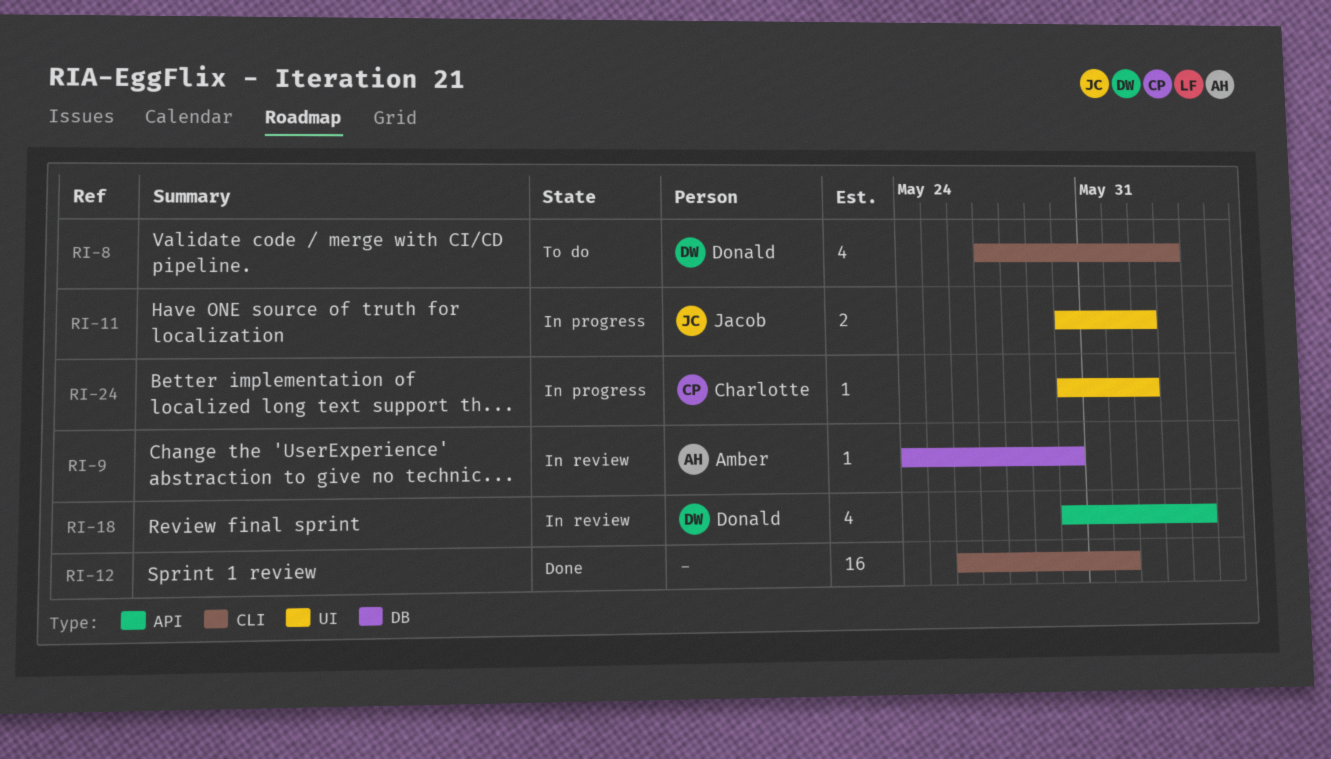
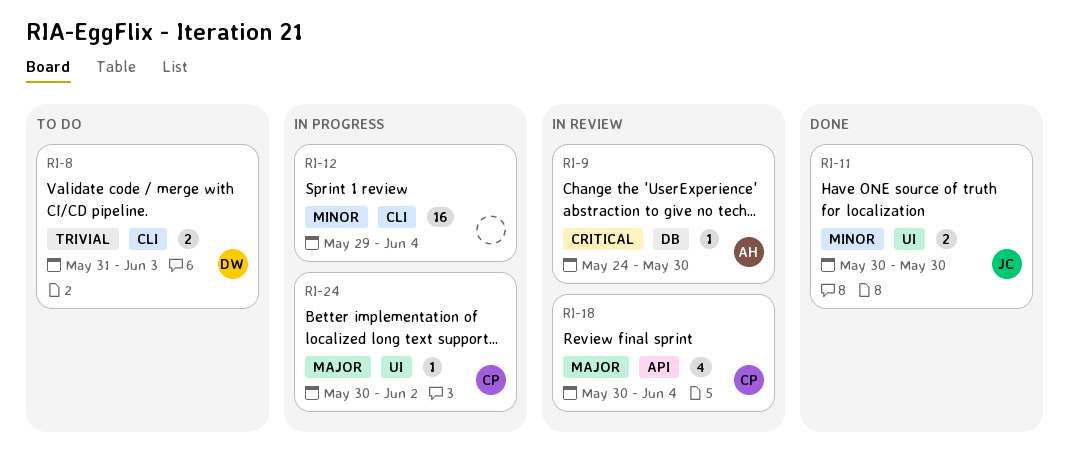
RI-8, estimate: 4 -> 2
RI-8, start: May 27 -> May 31
RI-11, status: In progress -> Done
RI-11, due: Jun 2 -> May 30
RI-12, status: Done -> In progress
RI-12, start: May 26 -> May 29
RI-12, due: Jun 1 -> Jun 4
RI-18, owner: Donald -> Charlotte

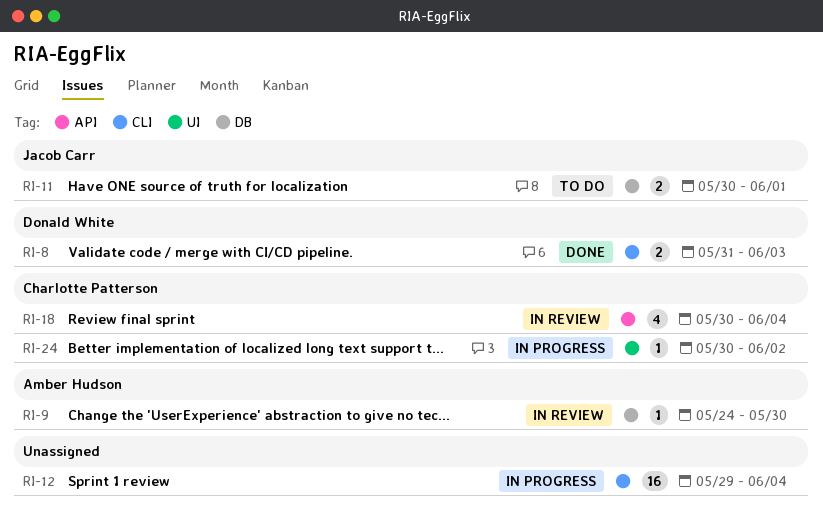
RI-8, status: To do -> Done
RI-11, status: Done -> To do
RI-11, label: UI -> DB
RI-11, due: May 30 -> Jun 1

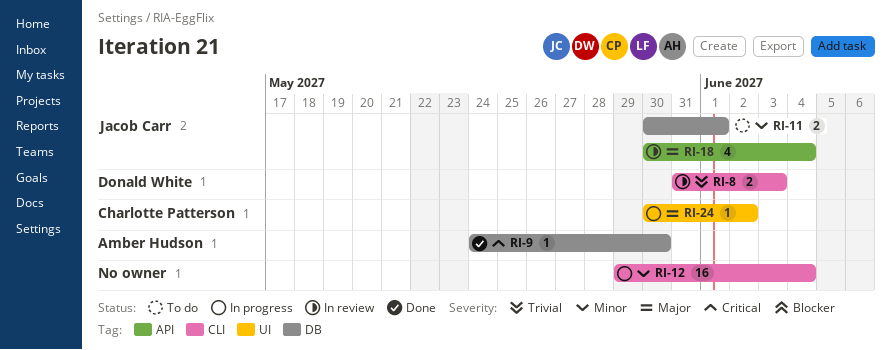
RI-8, status: Done -> In review
RI-9, status: In review -> Done
RI-18, owner: Charlotte Patterson -> Jacob Carr

